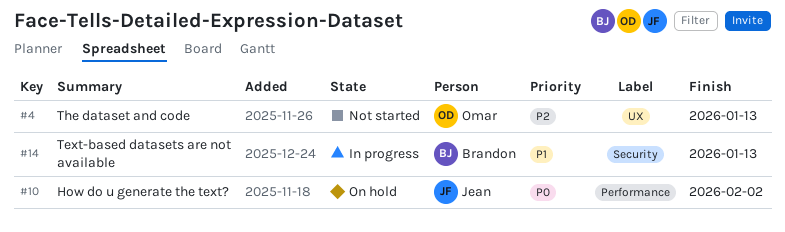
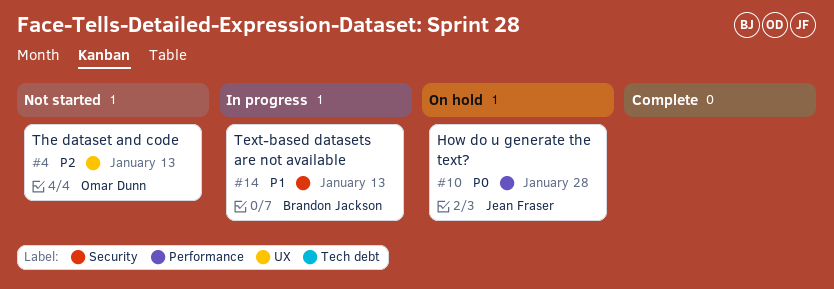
#10, due: Feb 2 -> Jan 28

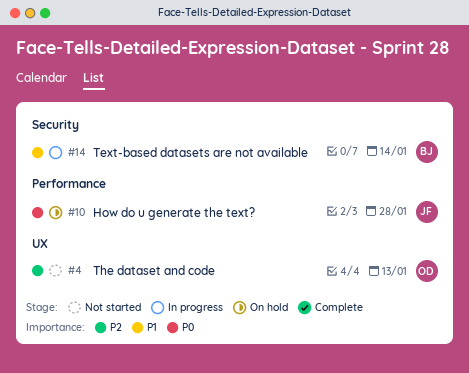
#14, due: Jan 13 -> Jan 14

